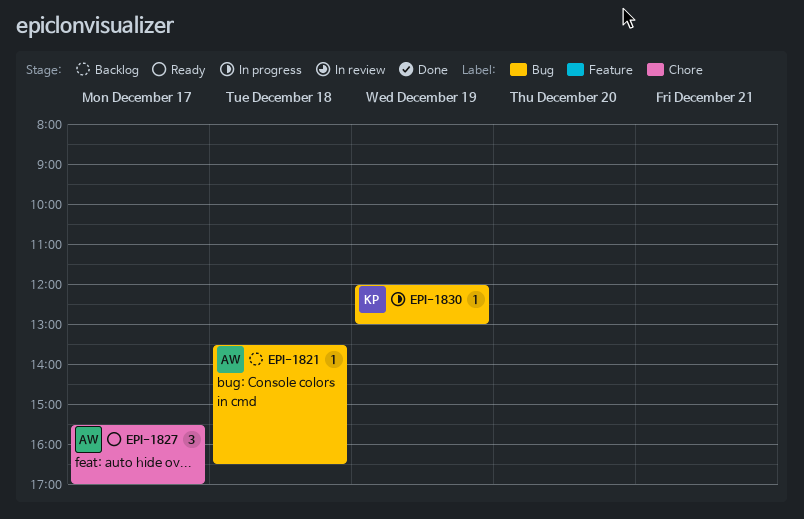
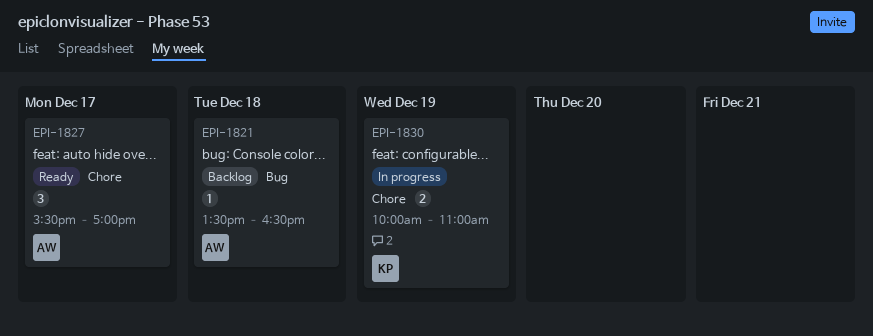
EPI-1830, label: Bug -> Chore
EPI-1830, estimate: 1 -> 2
EPI-1830, begins: 12:00 -> 10:00
EPI-1830, ends: 13:00 -> 11:00

